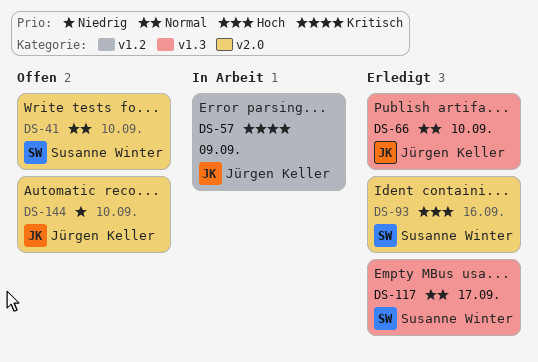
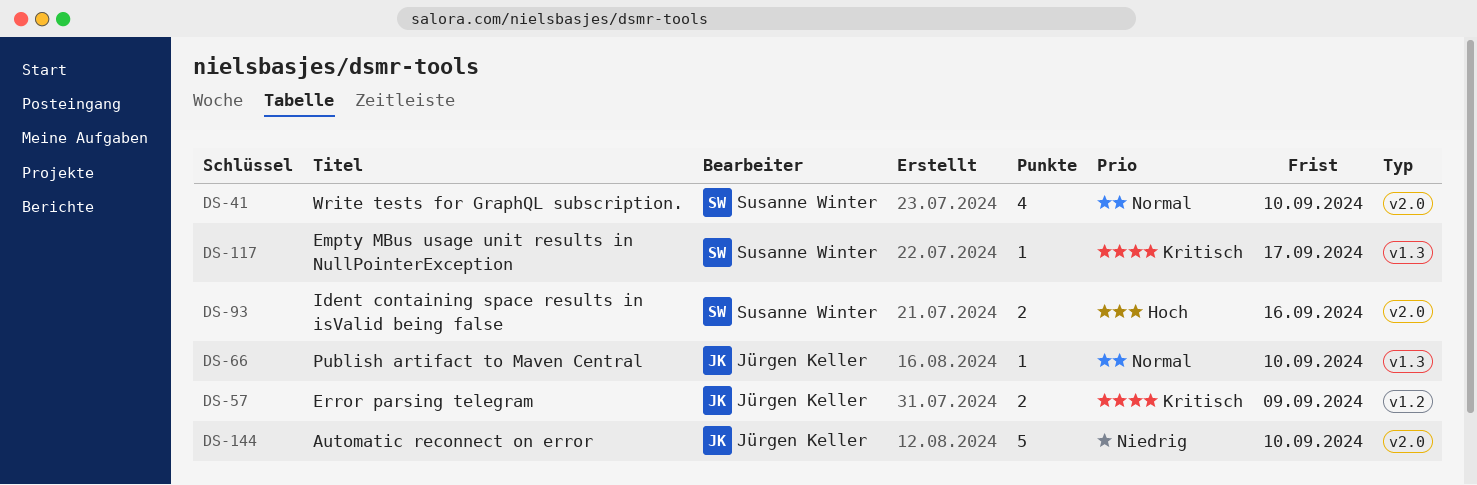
DS-117, priority: Normal -> Kritisch

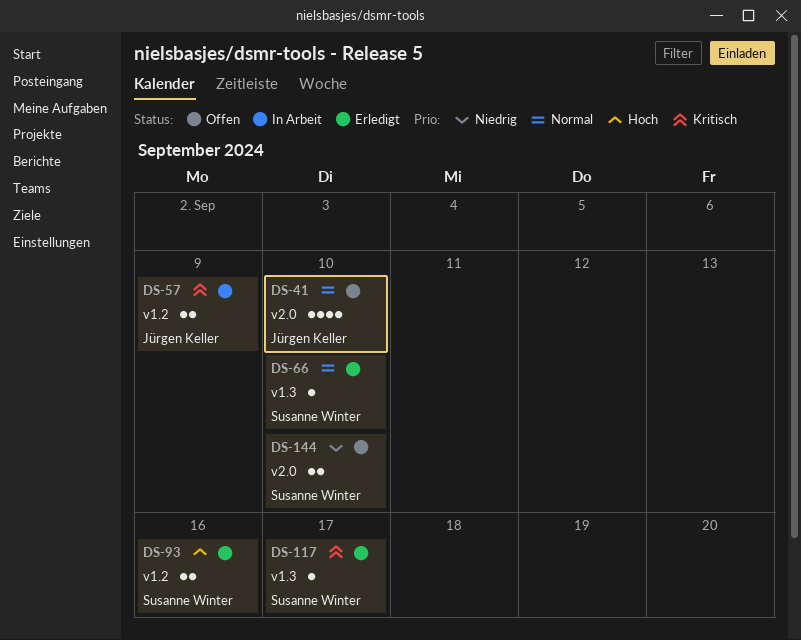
DS-41, owner: Susanne Winter -> Jürgen Keller
DS-66, owner: Jürgen Keller -> Susanne Winter
DS-93, label: v2.0 -> v1.2
DS-144, owner: Jürgen Keller -> Susanne Winter
DS-144, estimate: 5 -> 2

